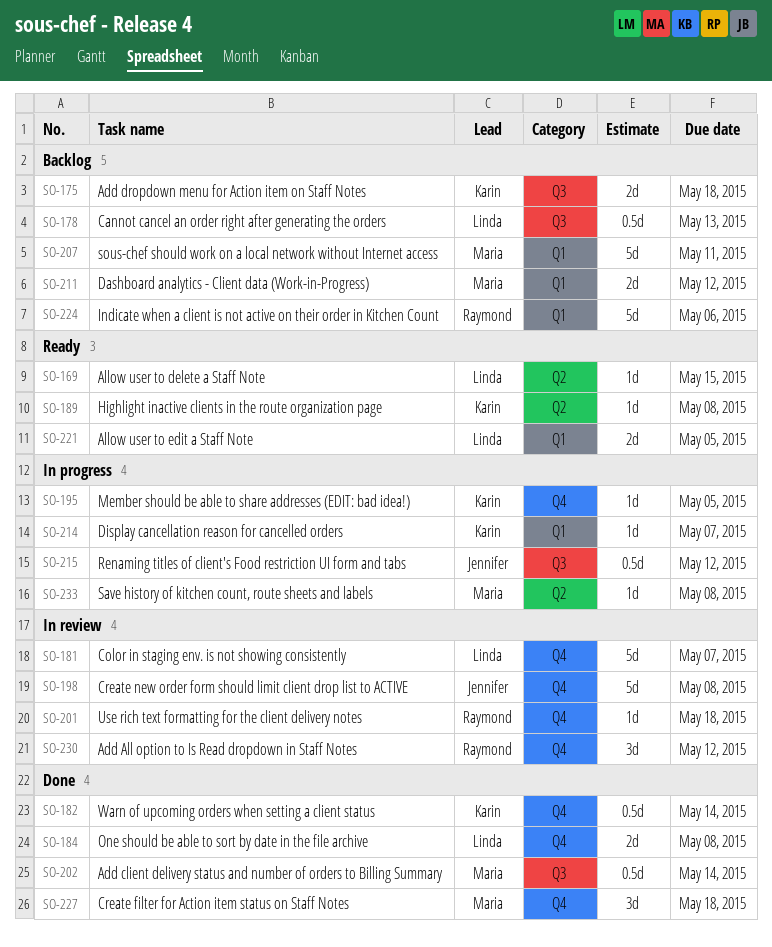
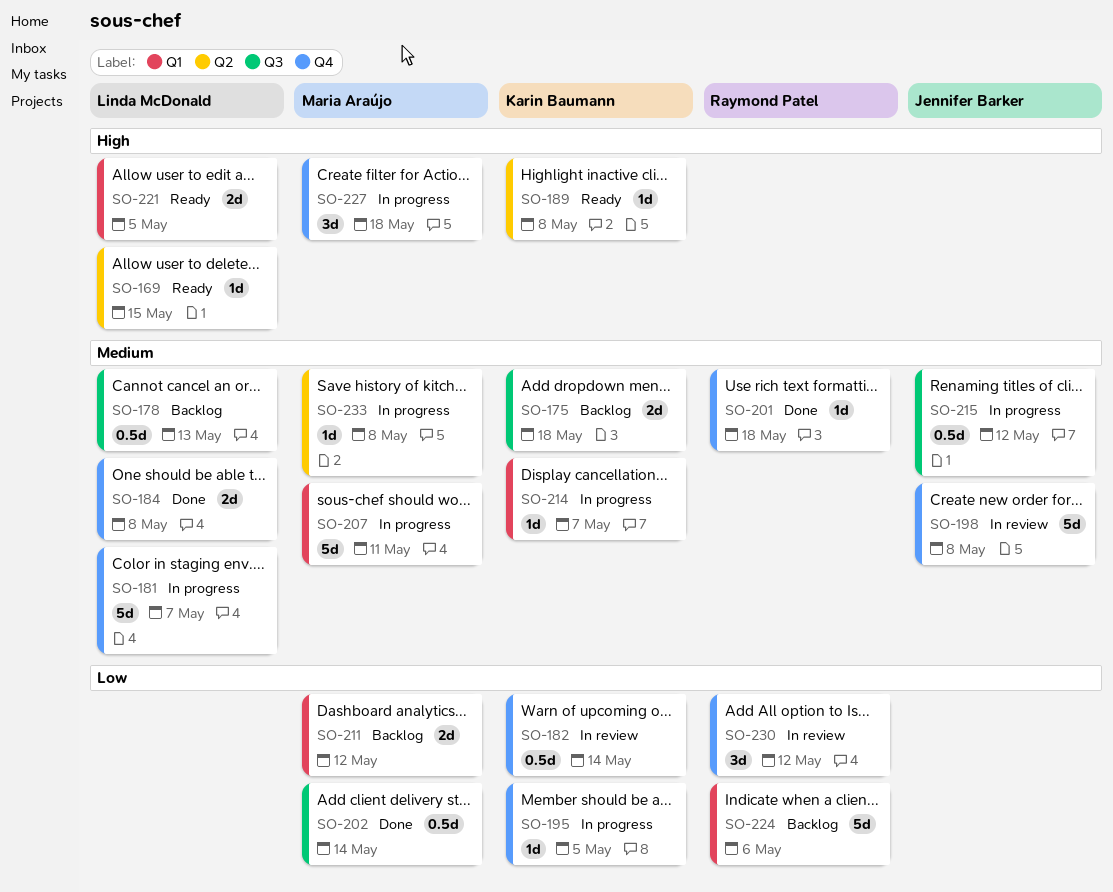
SO-181, status: In review -> In progress
SO-182, status: Done -> In review
SO-201, status: In review -> Done
SO-207, status: Backlog -> In progress
SO-227, status: Done -> In progress

